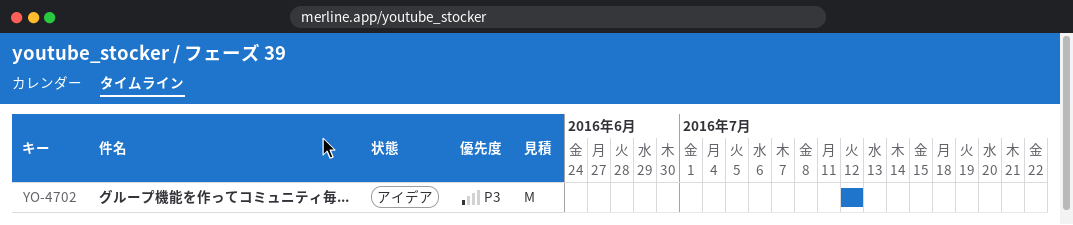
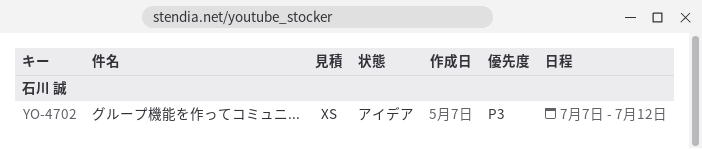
YO-4702, estimate: M -> XS
YO-4702, start: Jul 12 -> Jul 7

